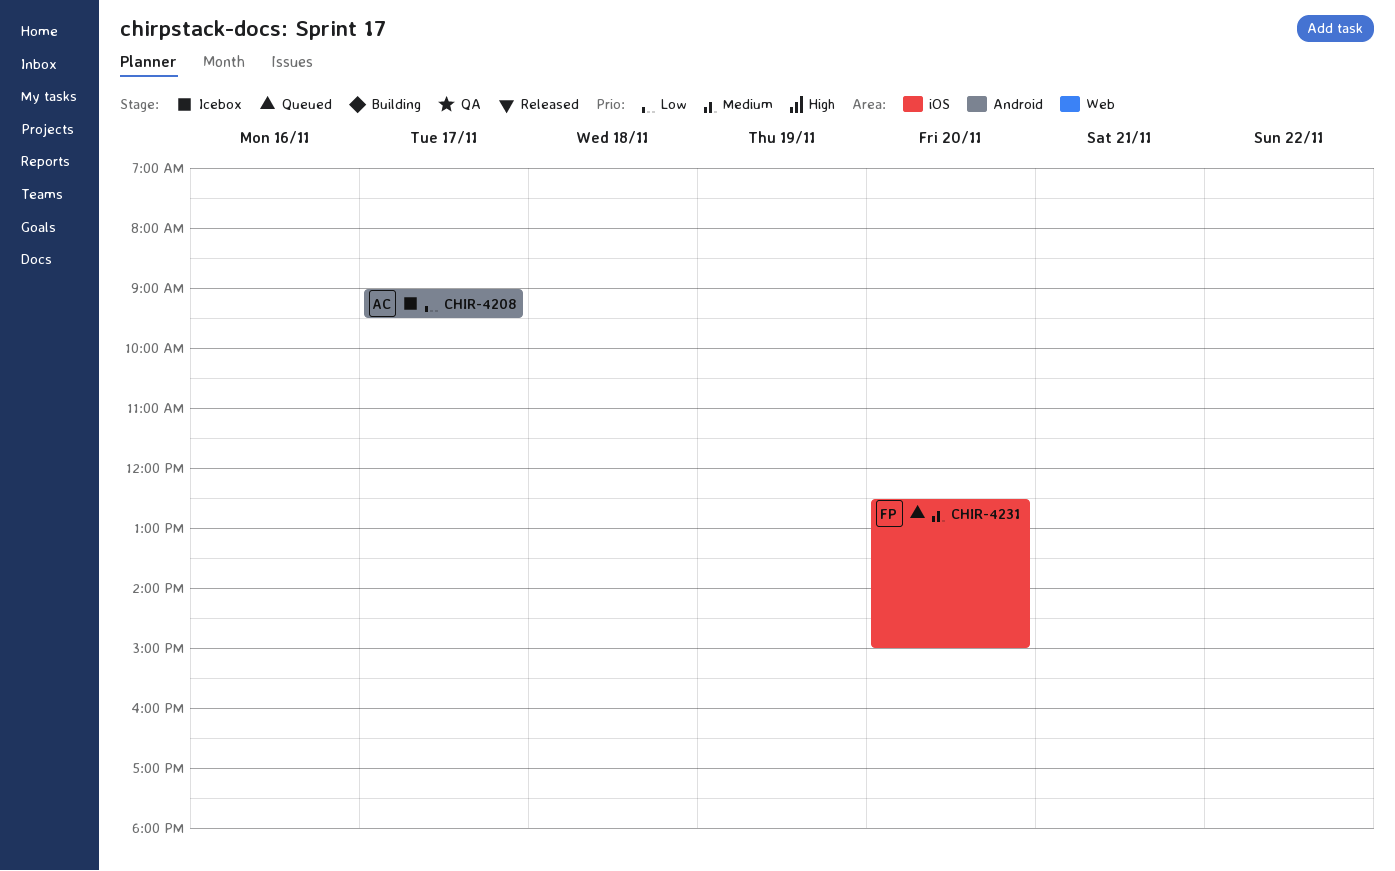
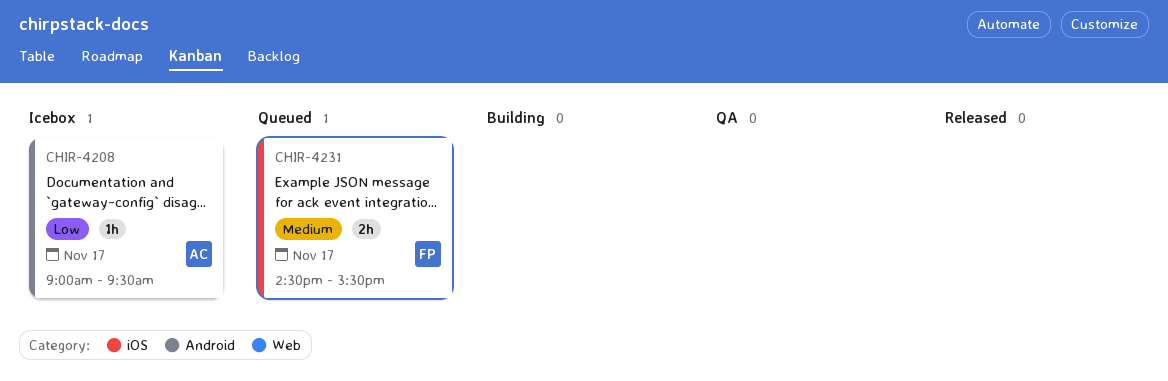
CHIR-4231, day: Nov 20 -> Nov 17
CHIR-4231, begins: 12:30 -> 14:30
CHIR-4231, ends: 15:00 -> 15:30

